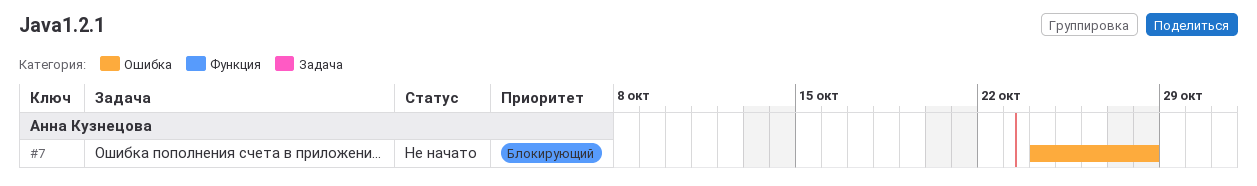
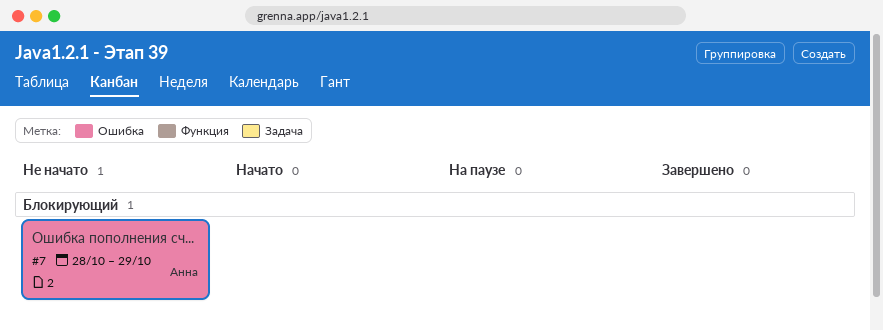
#7, start: Oct 24 -> Oct 28
#7, due: Oct 28 -> Oct 29

